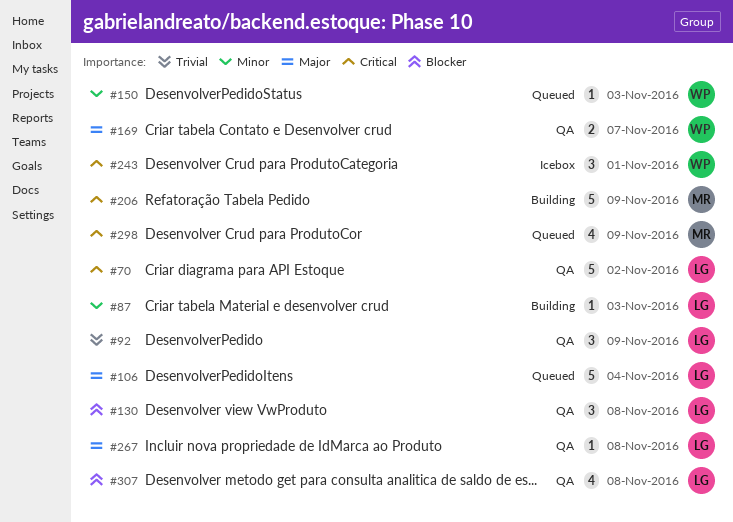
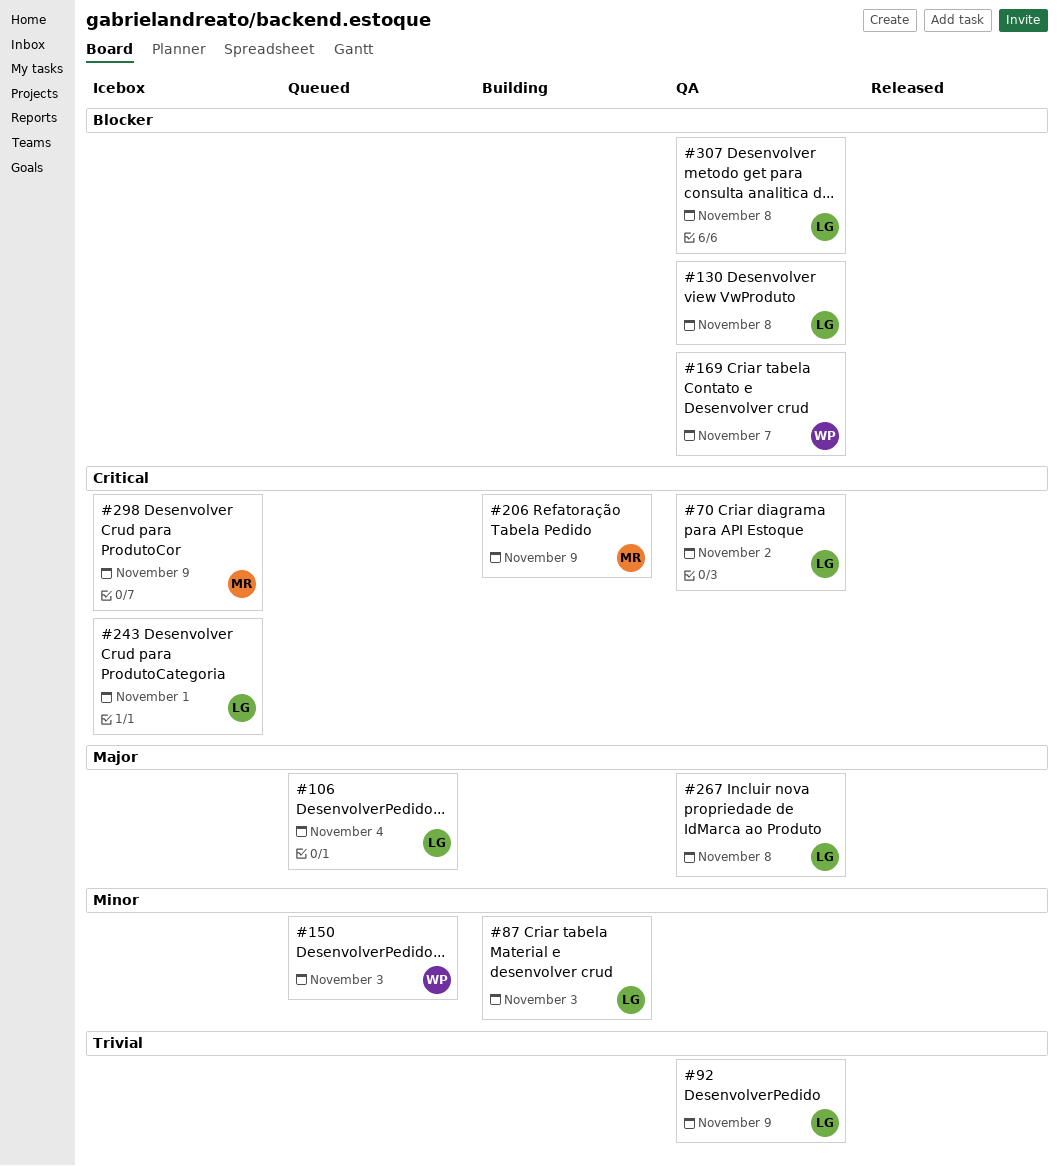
#169, priority: Major -> Blocker
#243, owner: WP -> LG
#298, status: Queued -> Icebox

